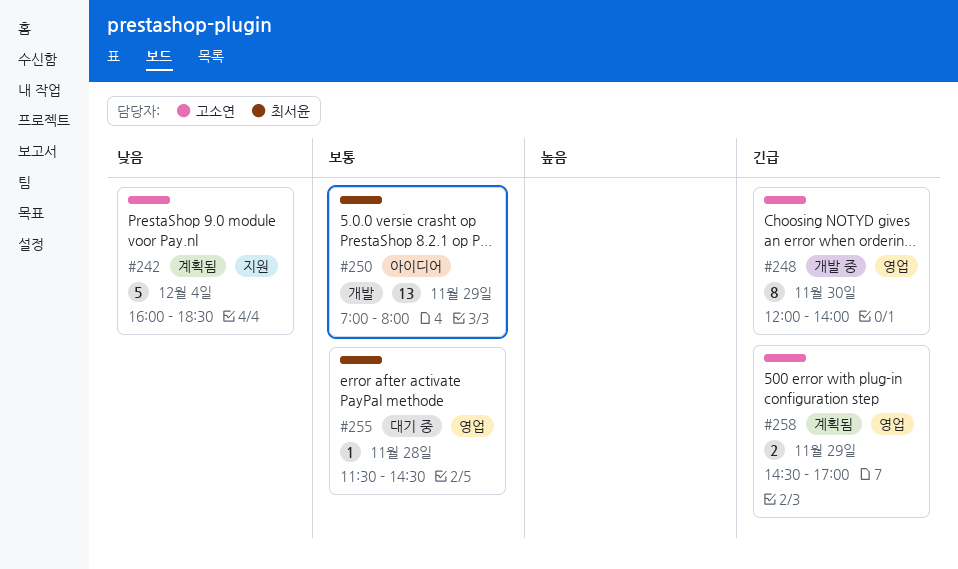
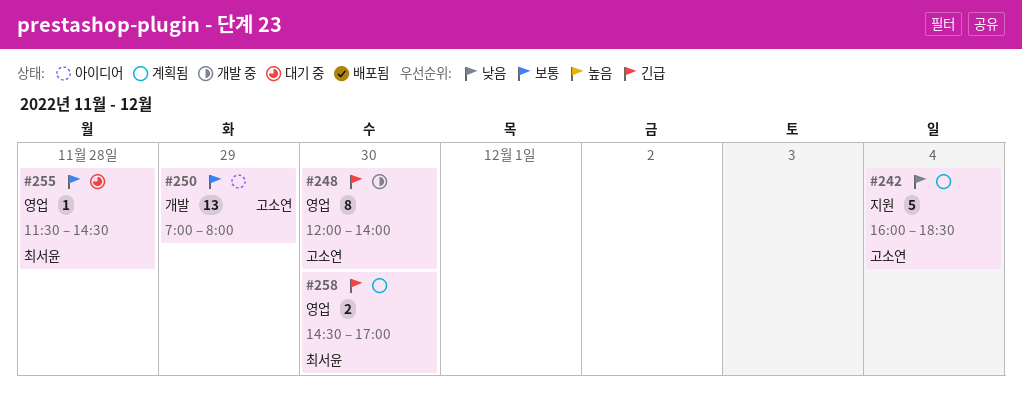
#250, owner: 최서윤 -> 고소연
#258, owner: 고소연 -> 최서윤
#258, day: Nov 29 -> Nov 30

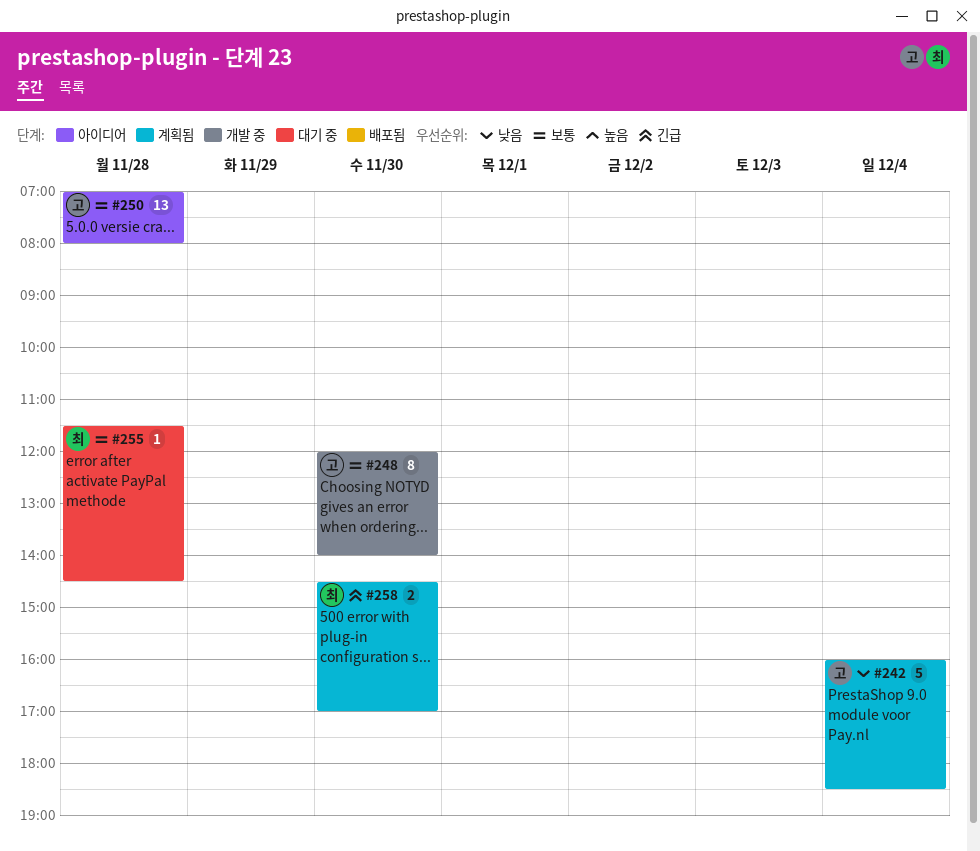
#248, priority: 긴급 -> 보통
#250, day: Nov 29 -> Nov 28

